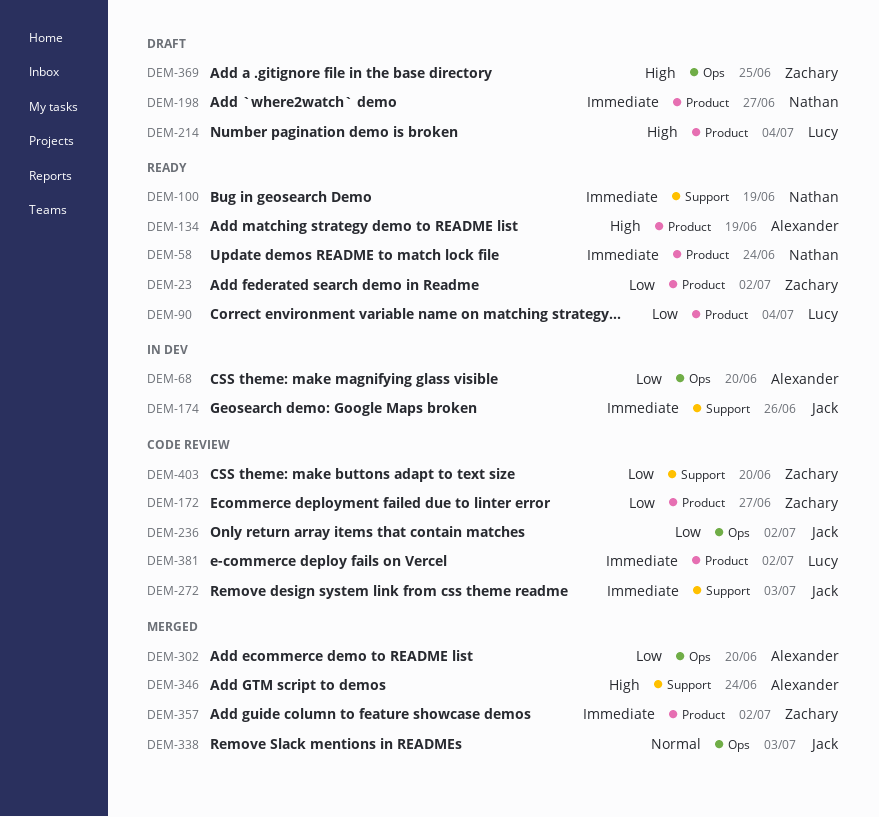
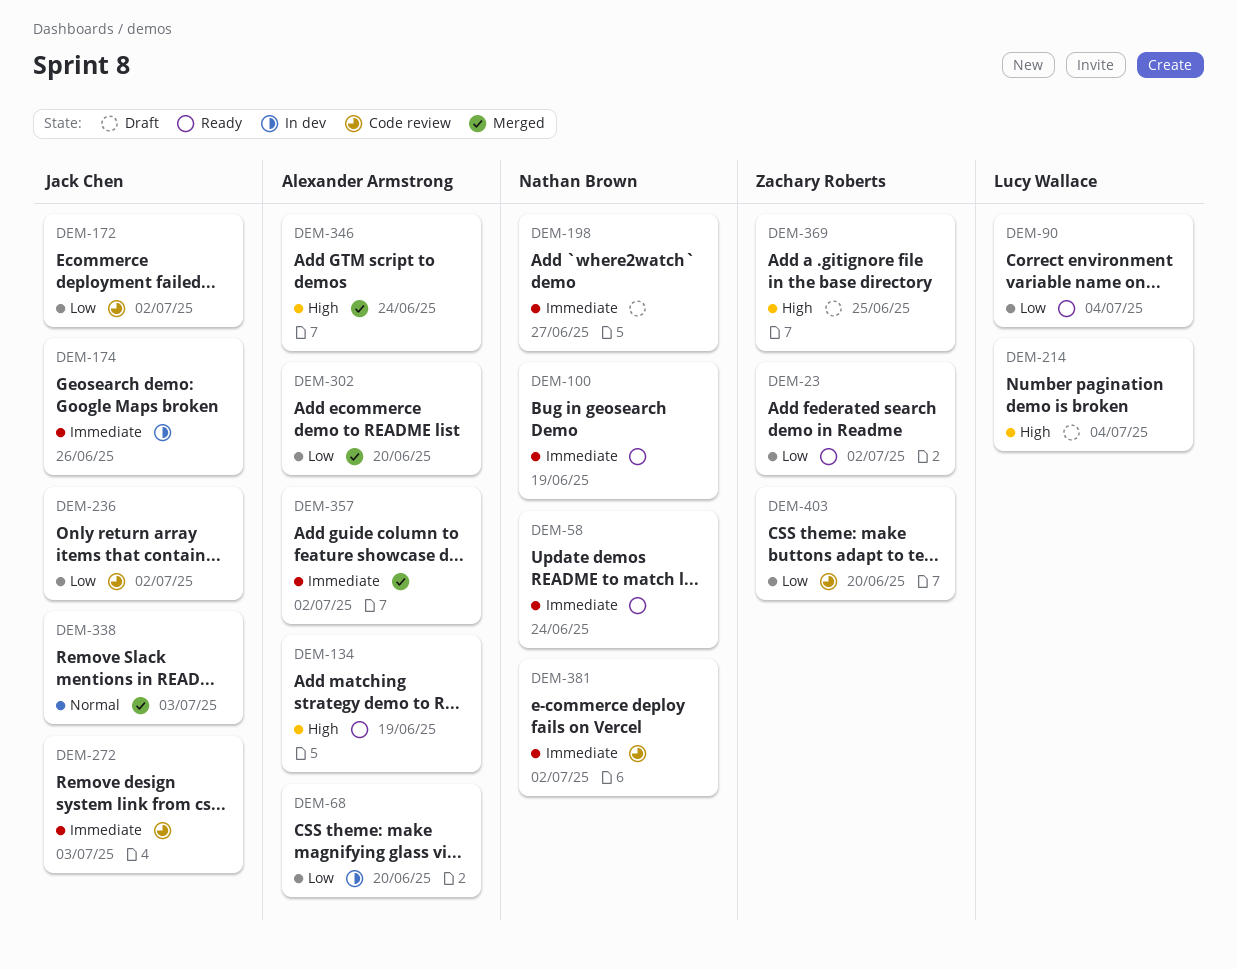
DEM-172, owner: Zachary Roberts -> Jack Chen
DEM-172, due: Jun 27 -> Jul 2
DEM-357, owner: Zachary Roberts -> Alexander Armstrong
DEM-381, owner: Lucy Wallace -> Nathan Brown

